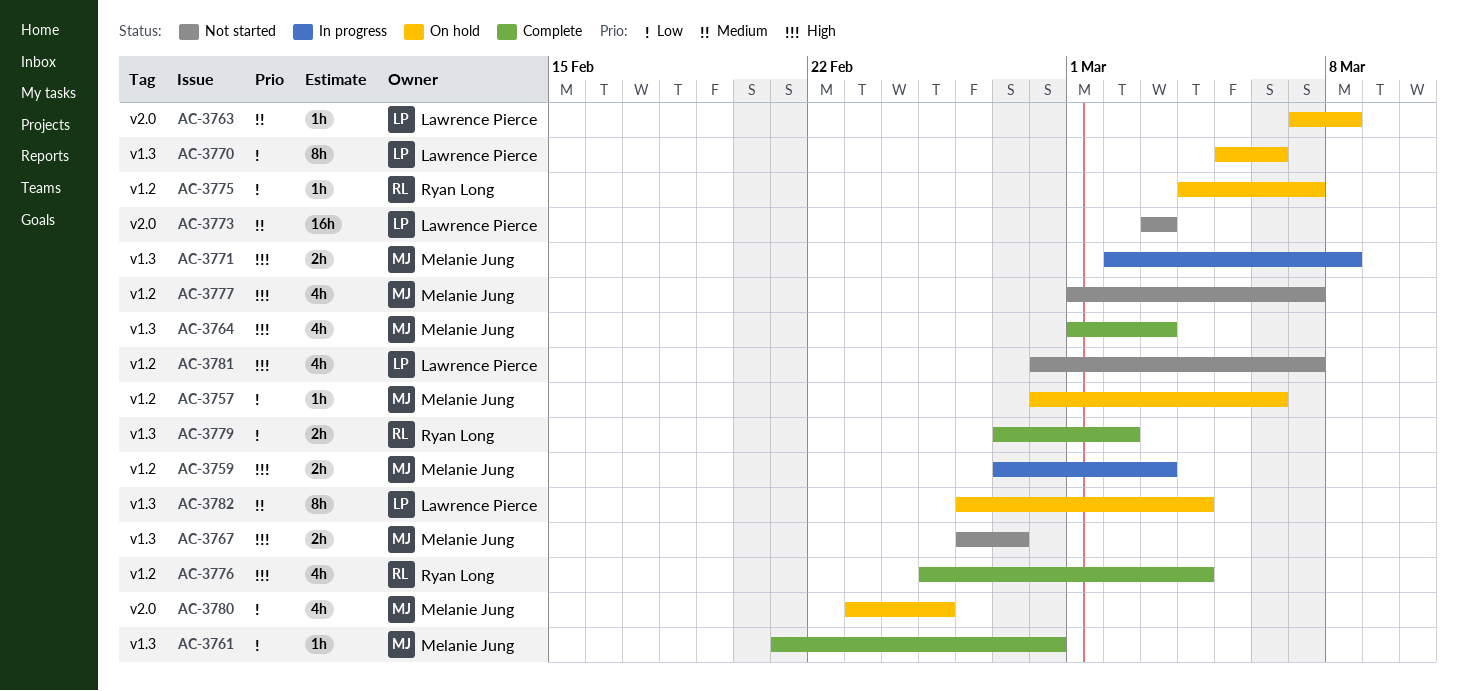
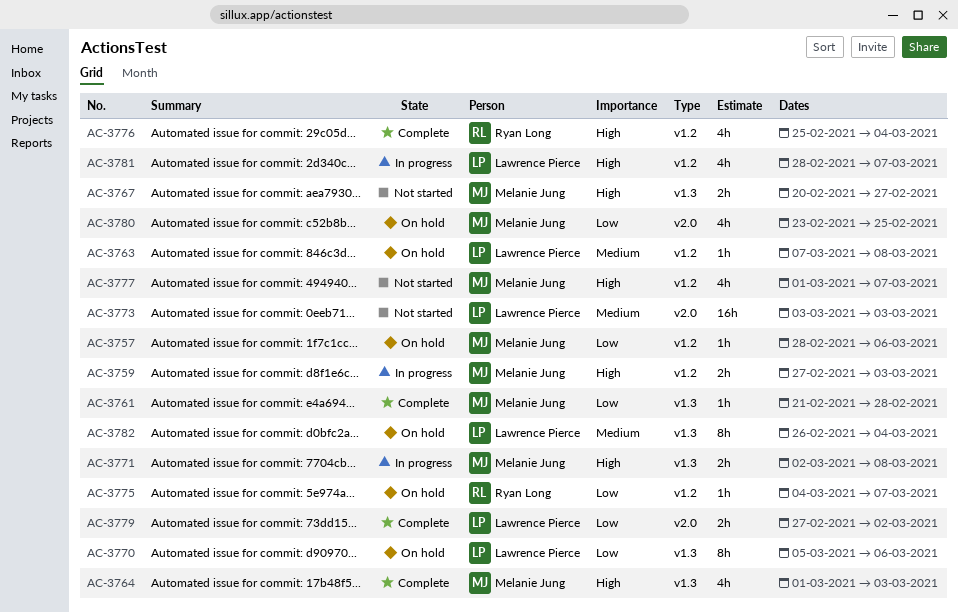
AC-3763, label: v2.0 -> v1.2
AC-3767, start: Feb 26 -> Feb 20
AC-3779, owner: Ryan Long -> Lawrence Pierce
AC-3779, label: v1.3 -> v2.0
AC-3781, status: Not started -> In progress

